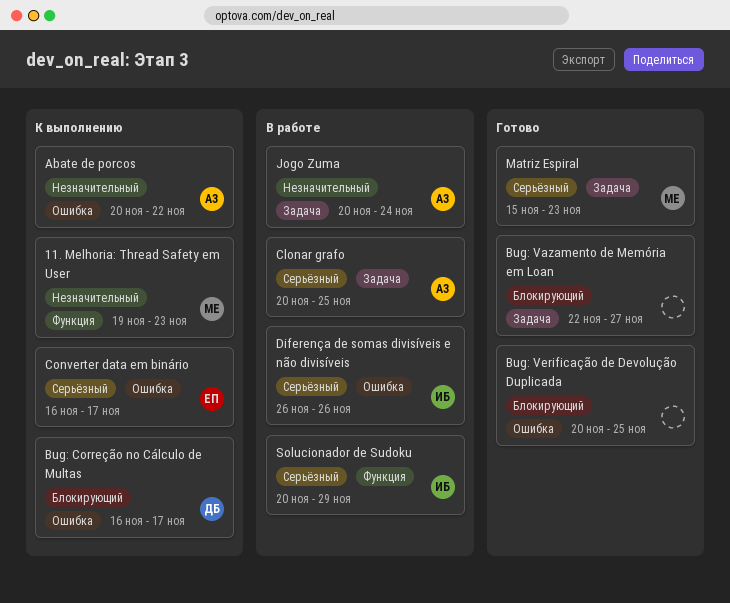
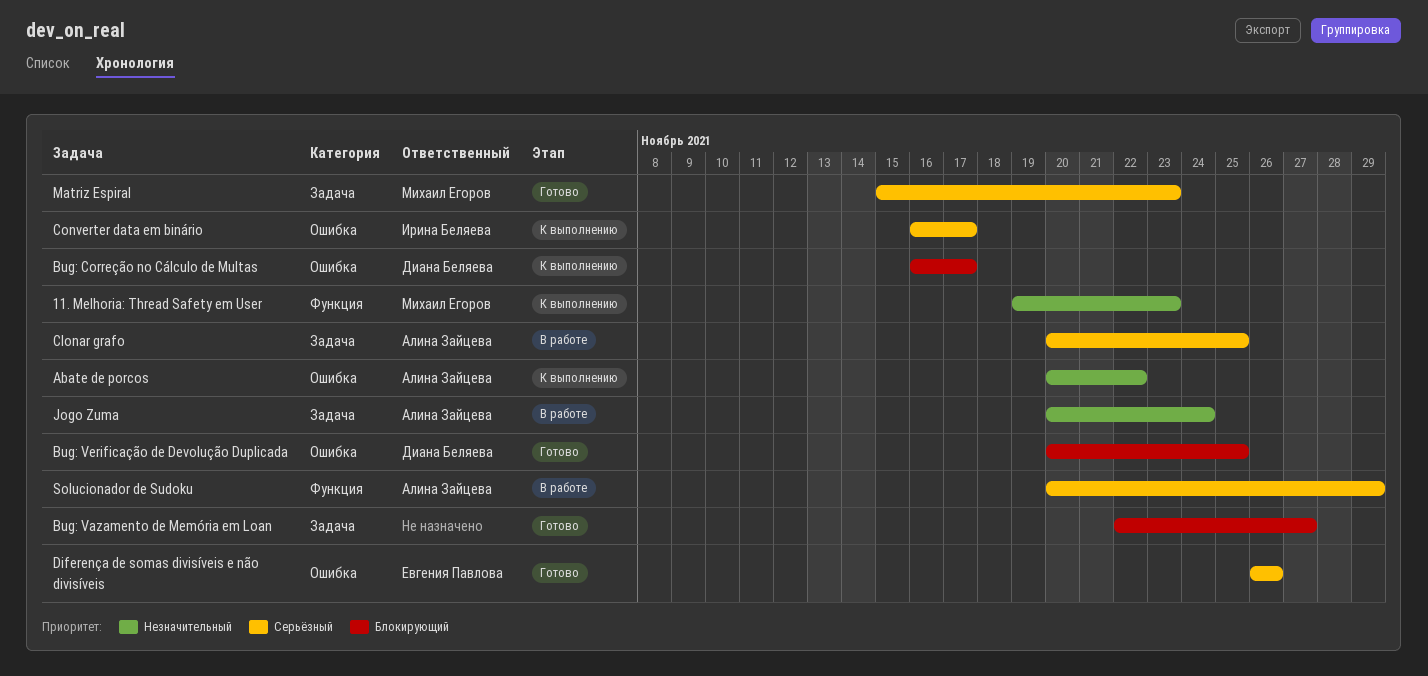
Bug: Verificação de Devolução Duplicada, owner: none -> Диана Беляева
Converter data em binário, owner: Евгения Павлова -> Ирина Беляева
Diferença de somas divisíveis e não divisíveis, status: В работе -> Готово
Diferença de somas divisíveis e não divisíveis, owner: Ирина Беляева -> Евгения Павлова
Solucionador de Sudoku, owner: Ирина Беляева -> Алина Зайцева

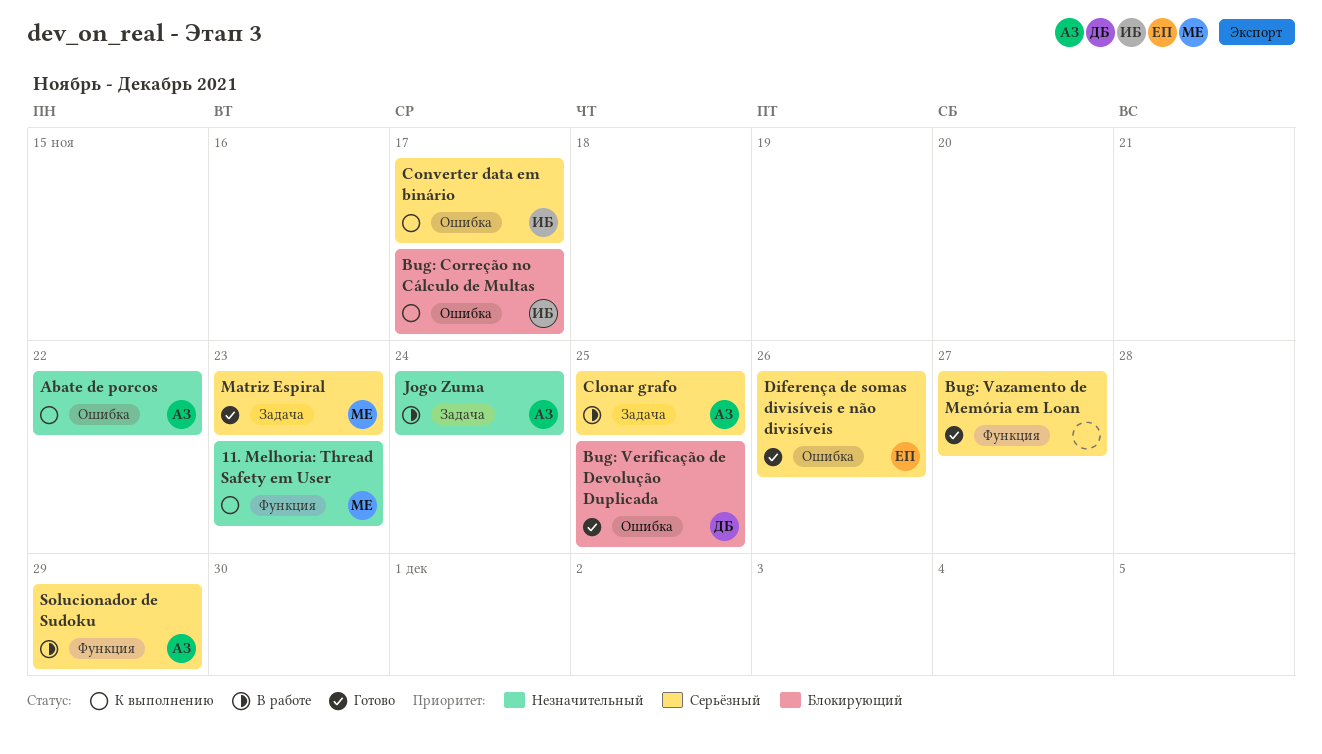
Bug: Correção no Cálculo de Multas, owner: Диана Беляева -> Ирина Беляева
Bug: Vazamento de Memória em Loan, priority: Блокирующий -> Серьёзный
Bug: Vazamento de Memória em Loan, label: Задача -> Функция

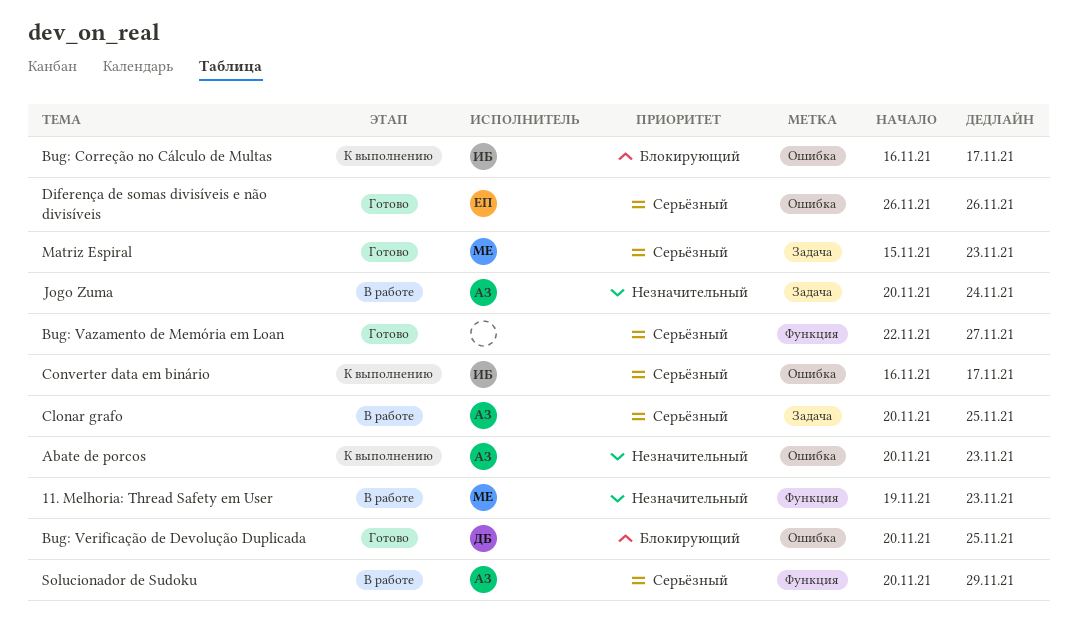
11. Melhoria: Thread Safety em User, status: К выполнению -> В работе
Abate de porcos, due: Nov 22 -> Nov 23

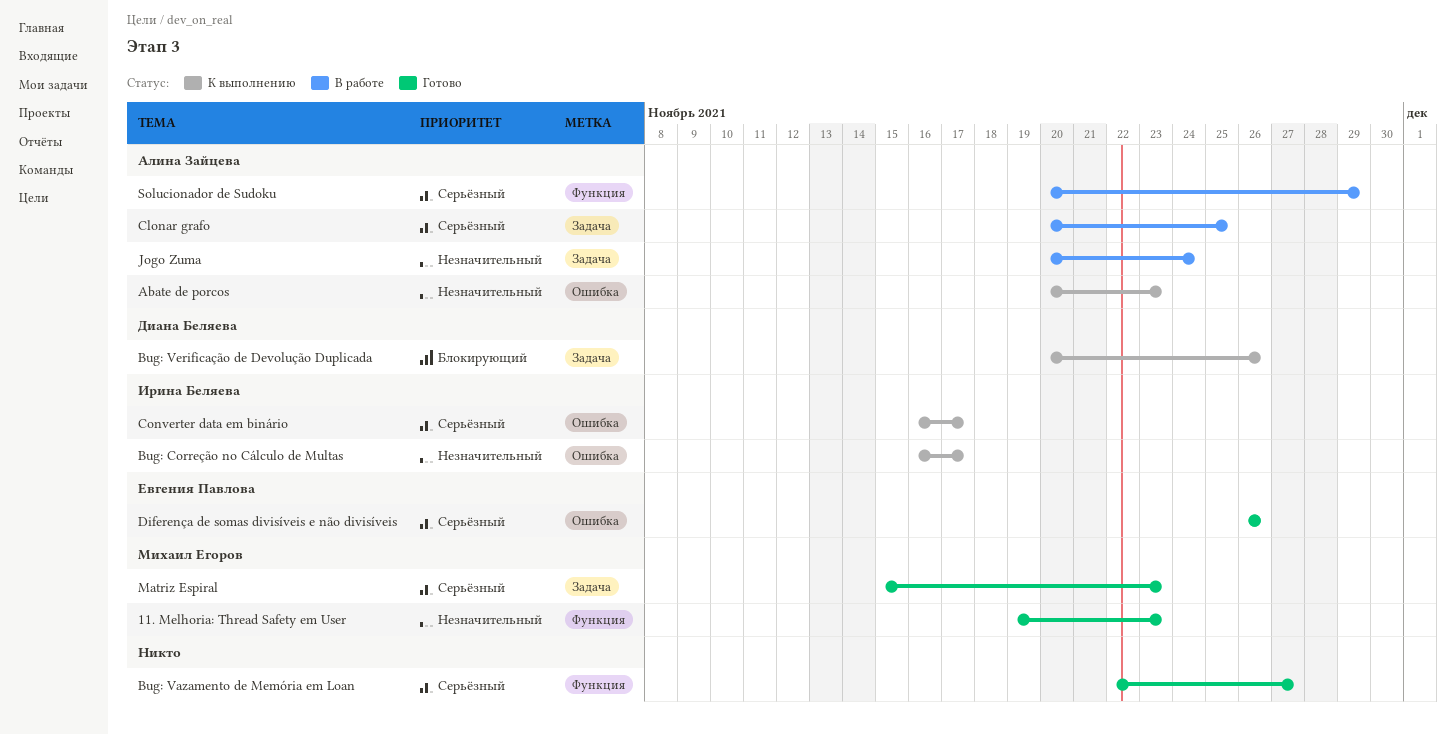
11. Melhoria: Thread Safety em User, status: В работе -> Готово
Bug: Correção no Cálculo de Multas, priority: Блокирующий -> Незначительный
Bug: Verificação de Devolução Duplicada, status: Готово -> К выполнению
Bug: Verificação de Devolução Duplicada, label: Ошибка -> Задача
Bug: Verificação de Devolução Duplicada, due: Nov 25 -> Nov 26

